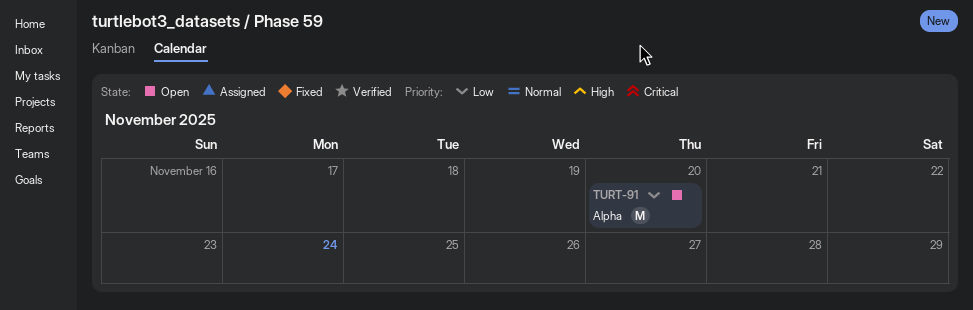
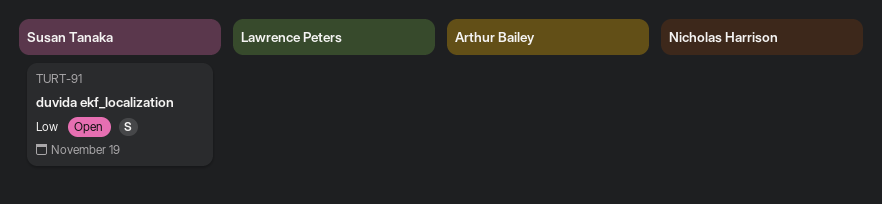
TURT-91, estimate: M -> S
TURT-91, due: Nov 20 -> Nov 19

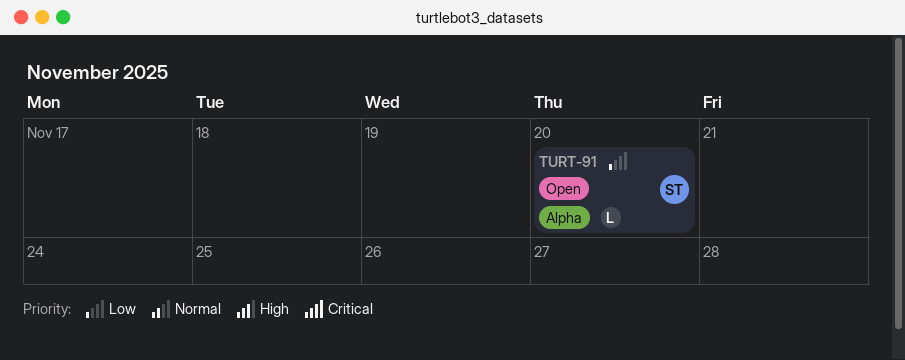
TURT-91, estimate: S -> L
TURT-91, due: Nov 19 -> Nov 20

